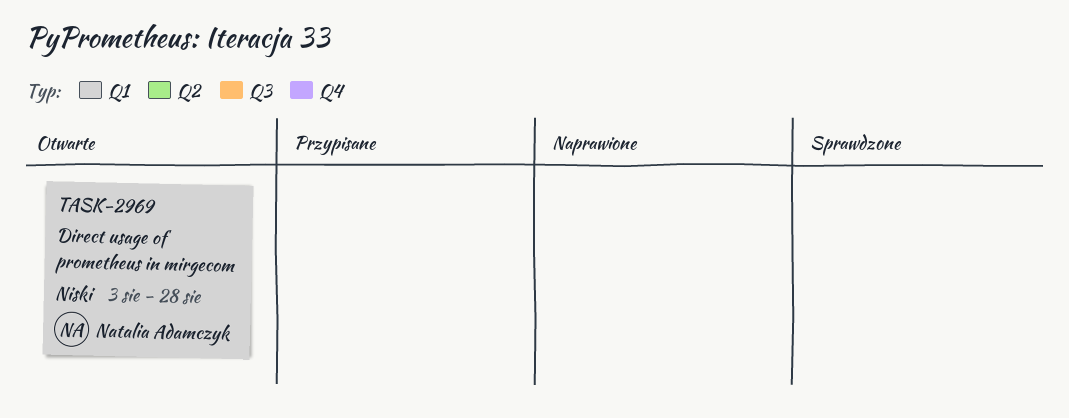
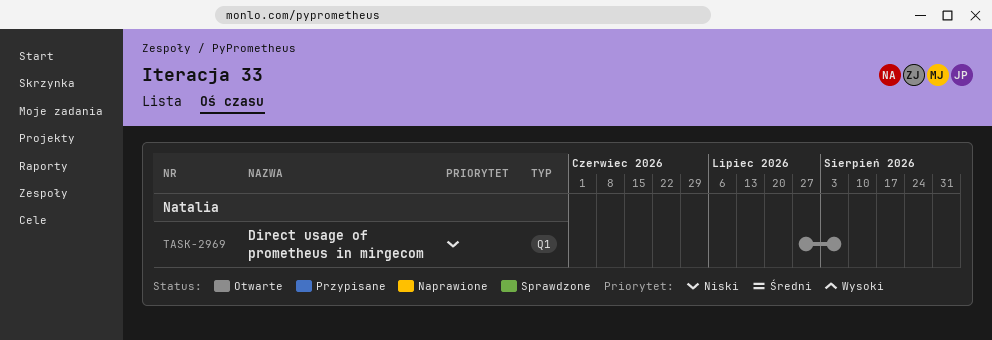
TASK-2969, start: Aug 3 -> Jul 27
TASK-2969, due: Aug 28 -> Aug 7

